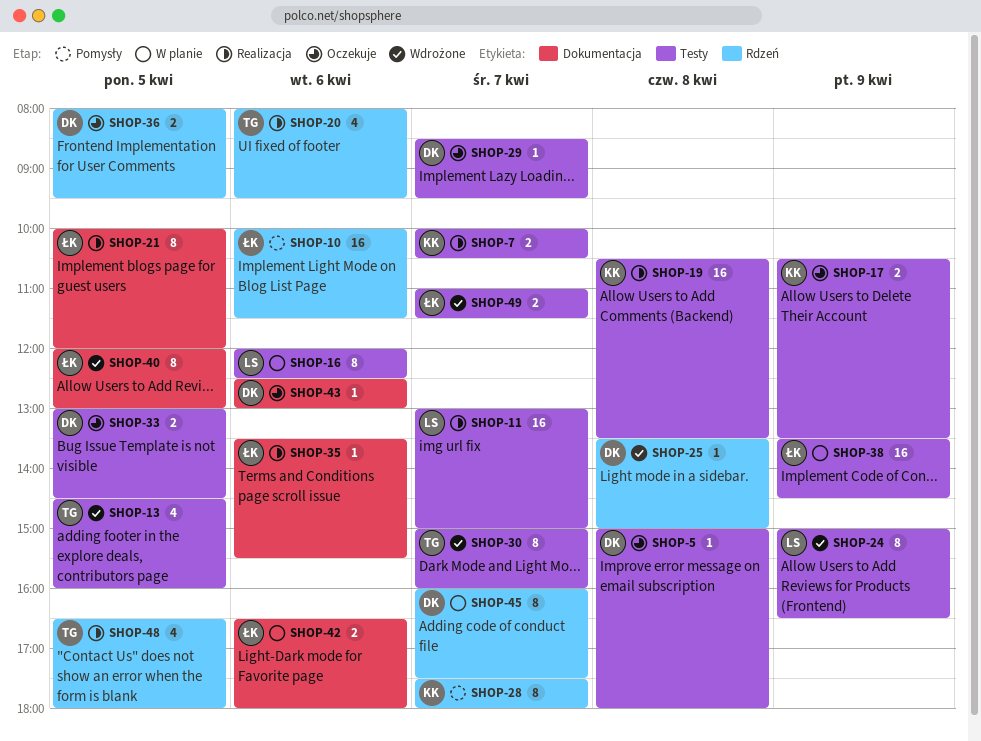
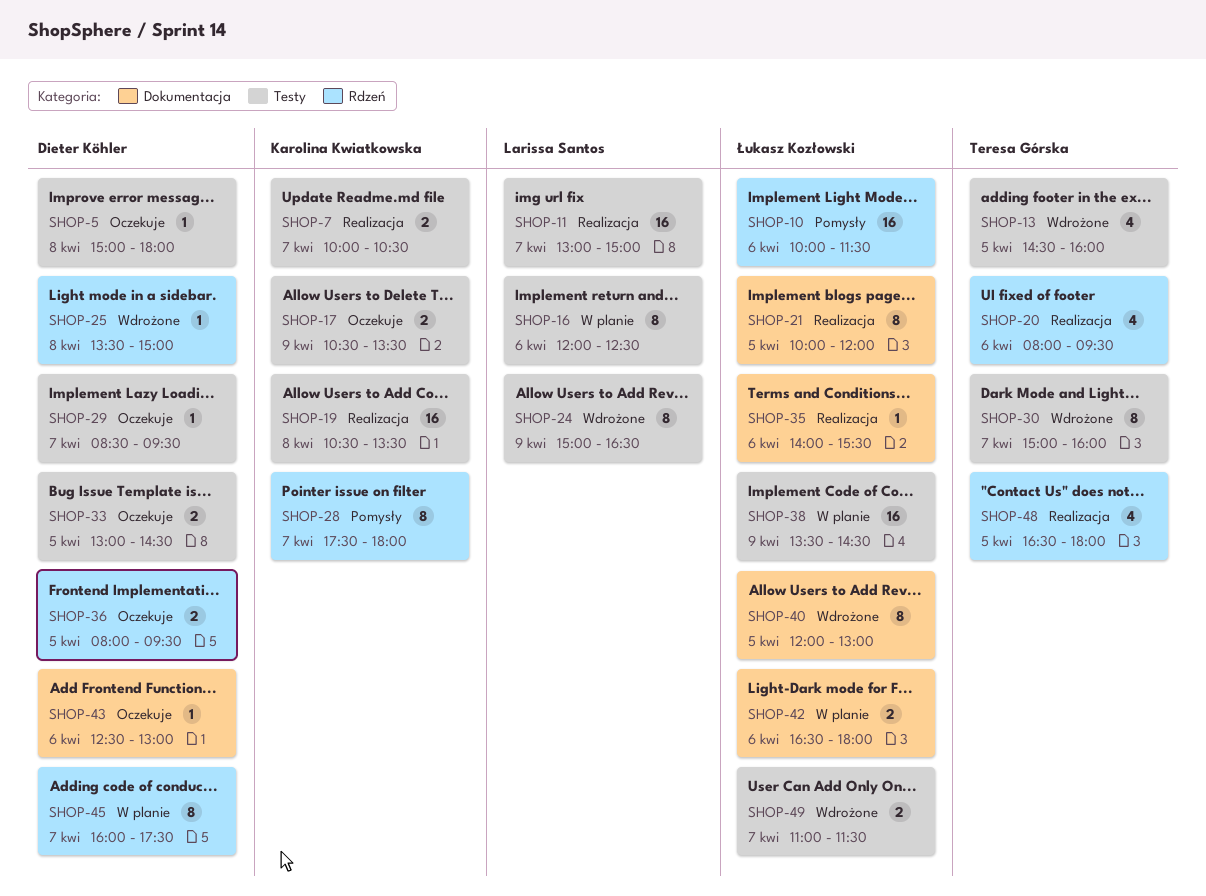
SHOP-35, begins: 13:30 -> 14:00

